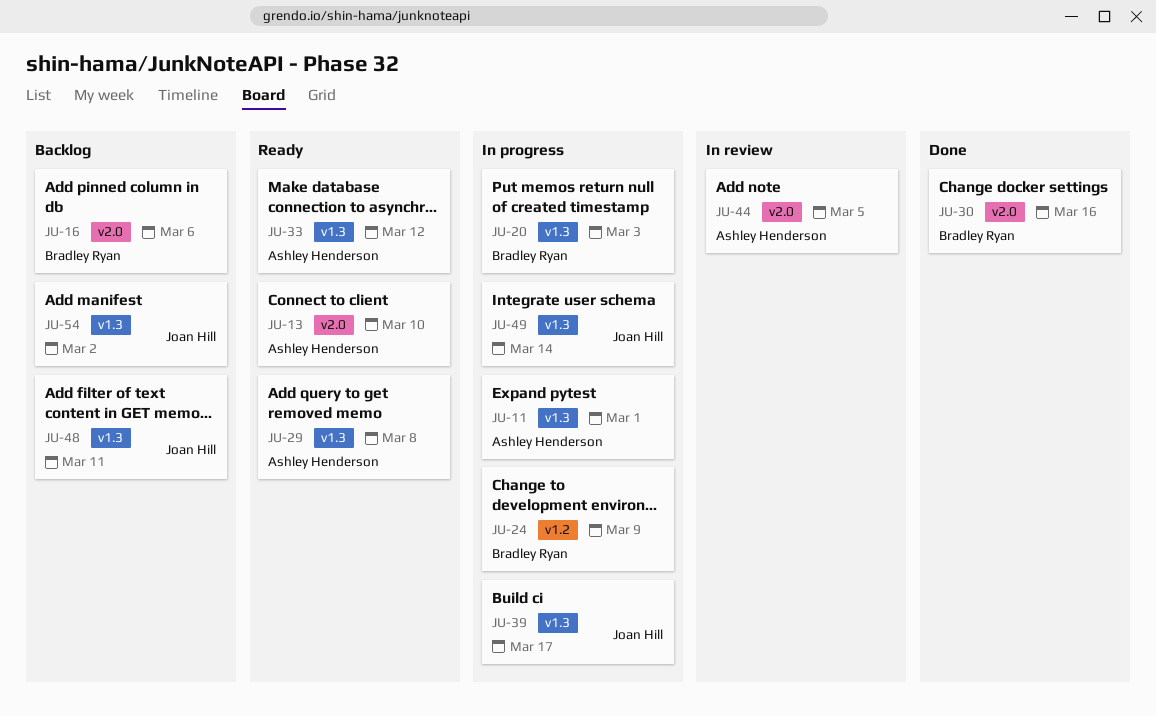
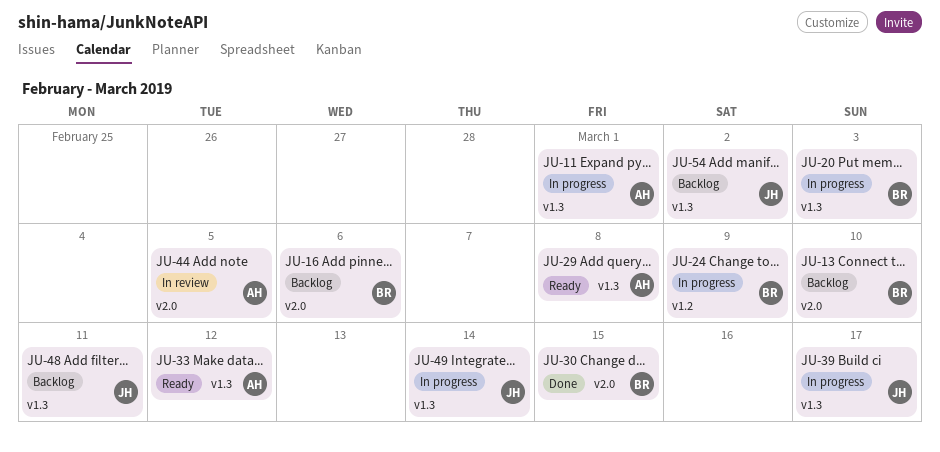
JU-13, status: Ready -> Backlog
JU-13, owner: Ashley Henderson -> Bradley Ryan
JU-30, due: Mar 16 -> Mar 15

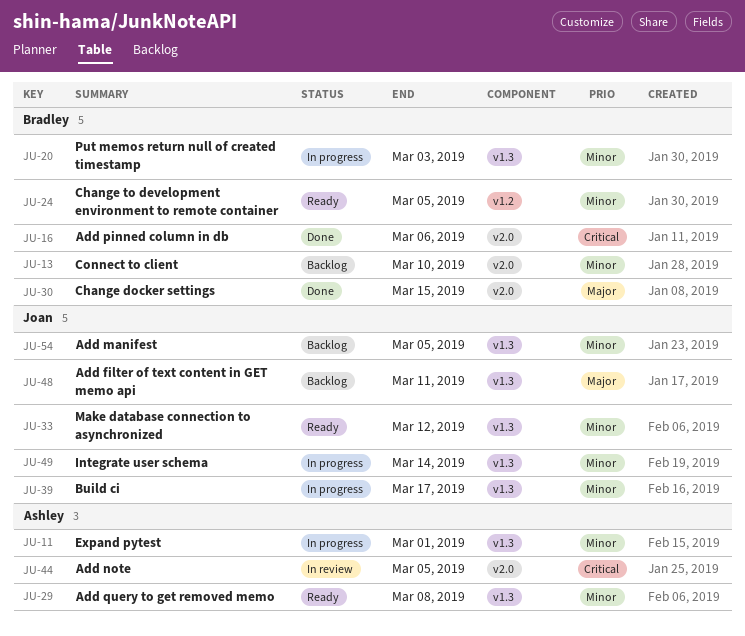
JU-16, status: Backlog -> Done
JU-24, status: In progress -> Ready
JU-24, due: Mar 9 -> Mar 5
JU-33, owner: Ashley -> Joan
JU-54, due: Mar 2 -> Mar 5

